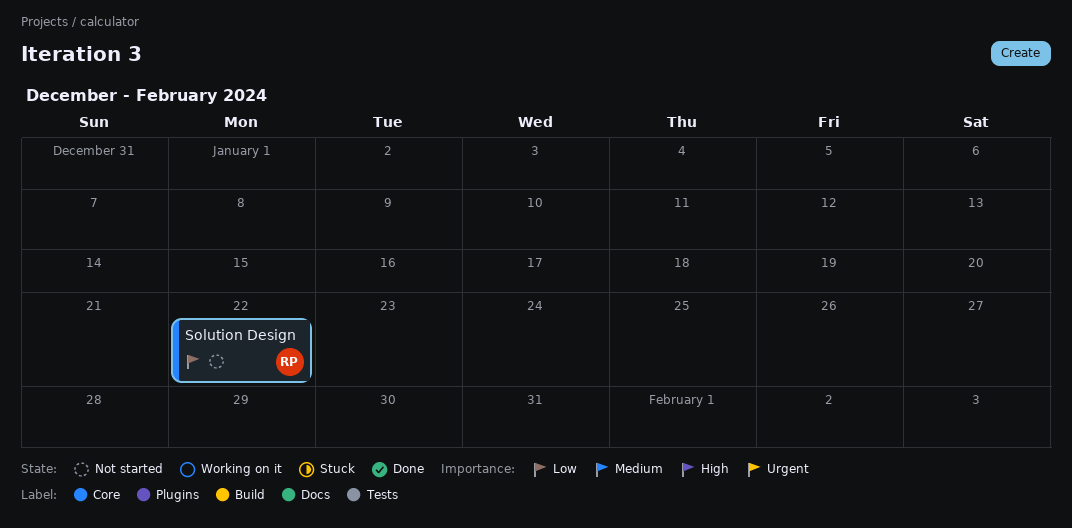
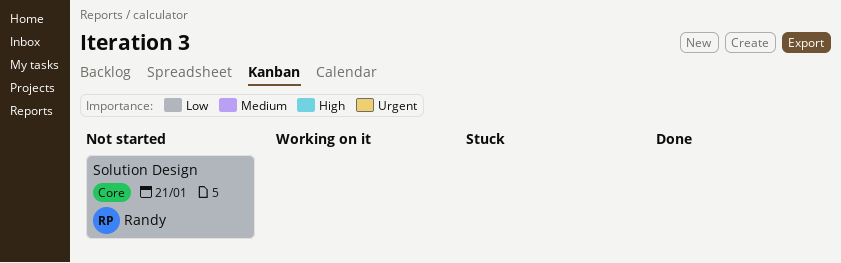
Solution Design, due: Jan 22 -> Jan 21

